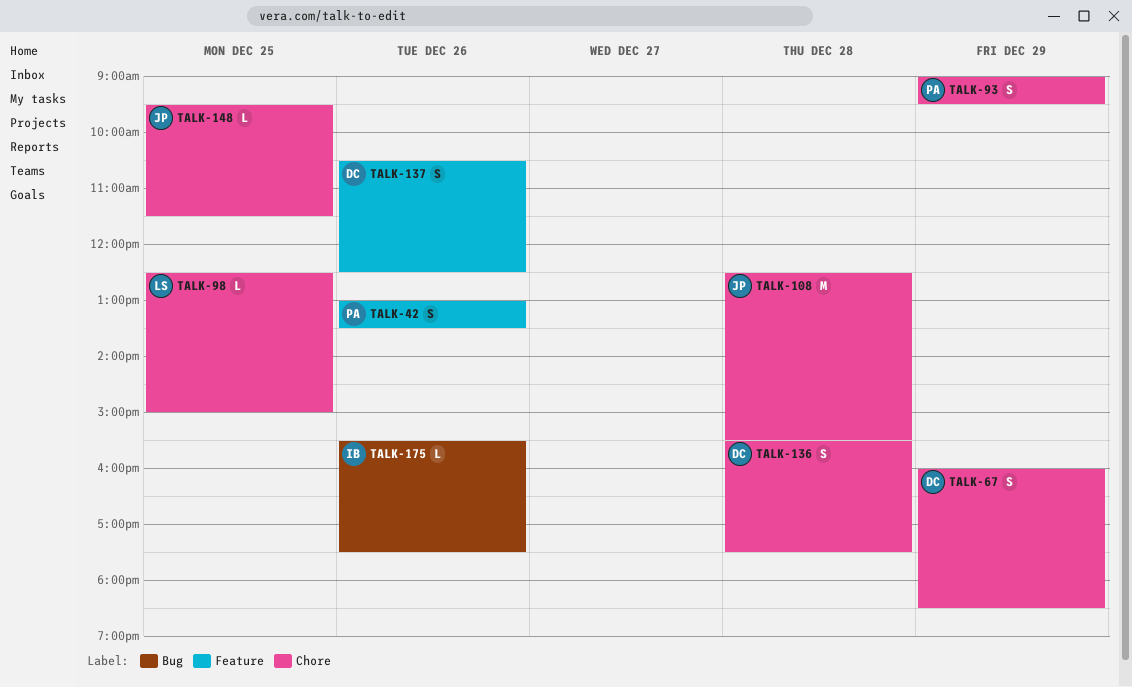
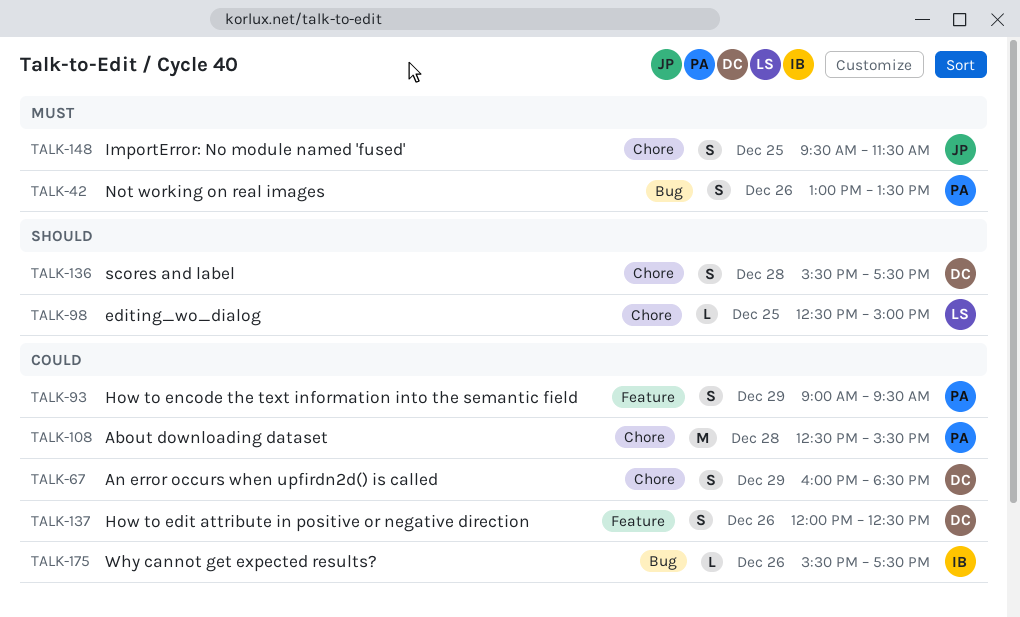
TALK-42, label: Feature -> Bug
TALK-93, label: Chore -> Feature
TALK-108, owner: JP -> PA
TALK-137, begins: 10:30 -> 12:00
TALK-148, estimate: L -> S

